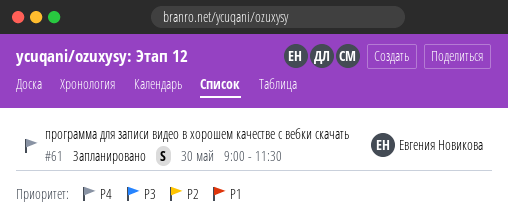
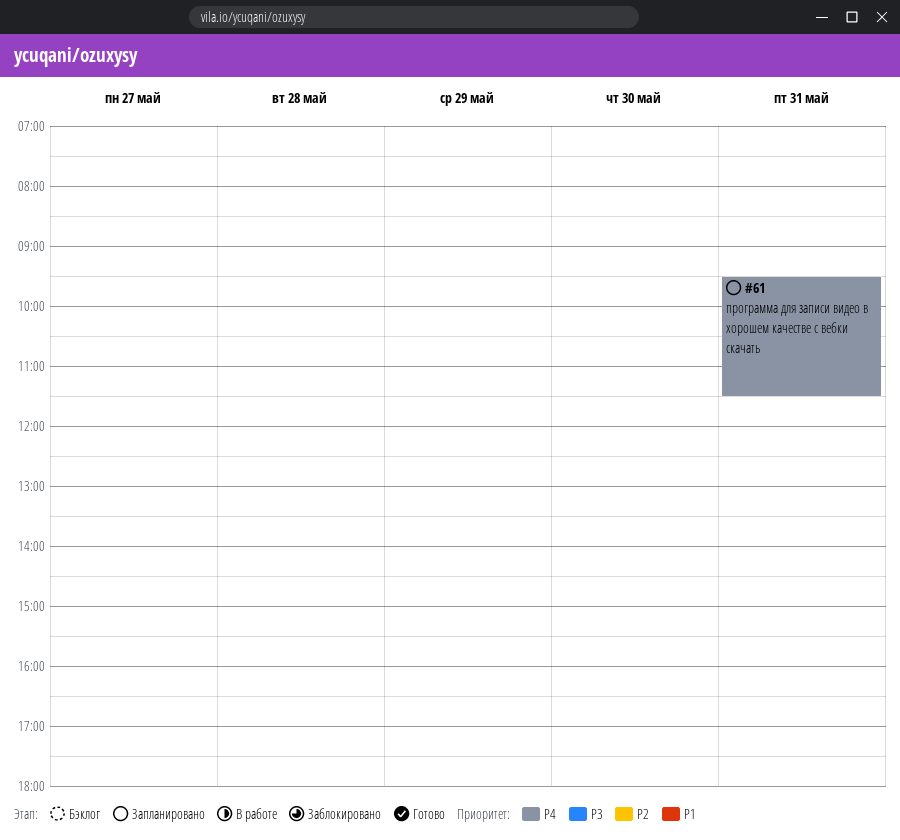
#61, day: May 30 -> May 31
#61, begins: 09:00 -> 09:30

